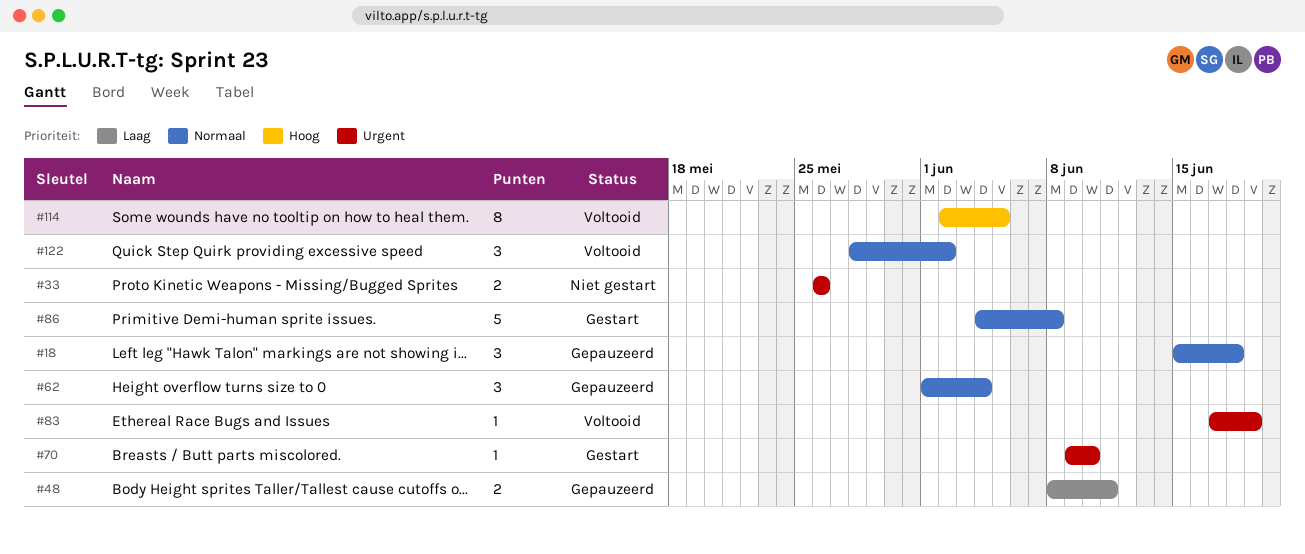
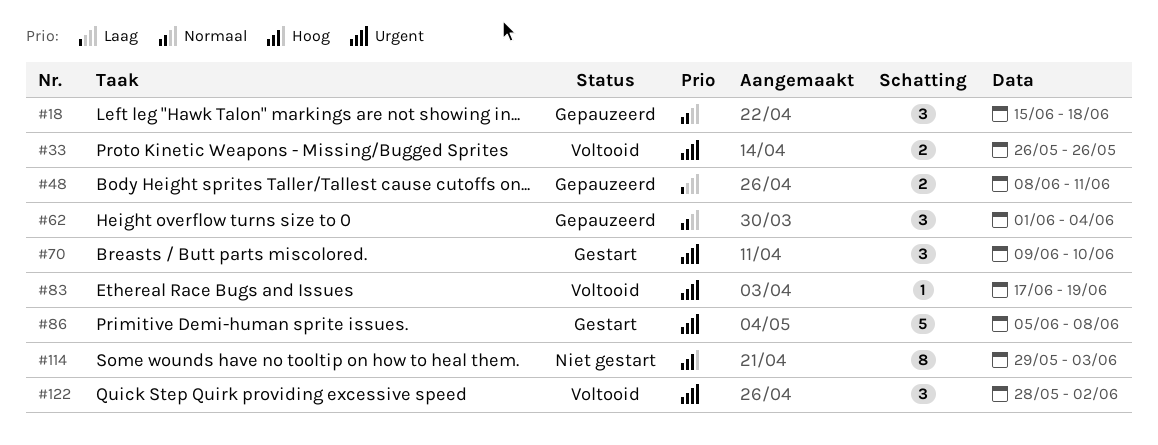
#33, status: Niet gestart -> Voltooid
#70, estimate: 1 -> 3
#86, priority: Normaal -> Urgent
#86, start: Jun 4 -> Jun 5
#114, status: Voltooid -> Niet gestart
#114, start: Jun 2 -> May 29
#114, due: Jun 5 -> Jun 3
#122, priority: Normaal -> Urgent

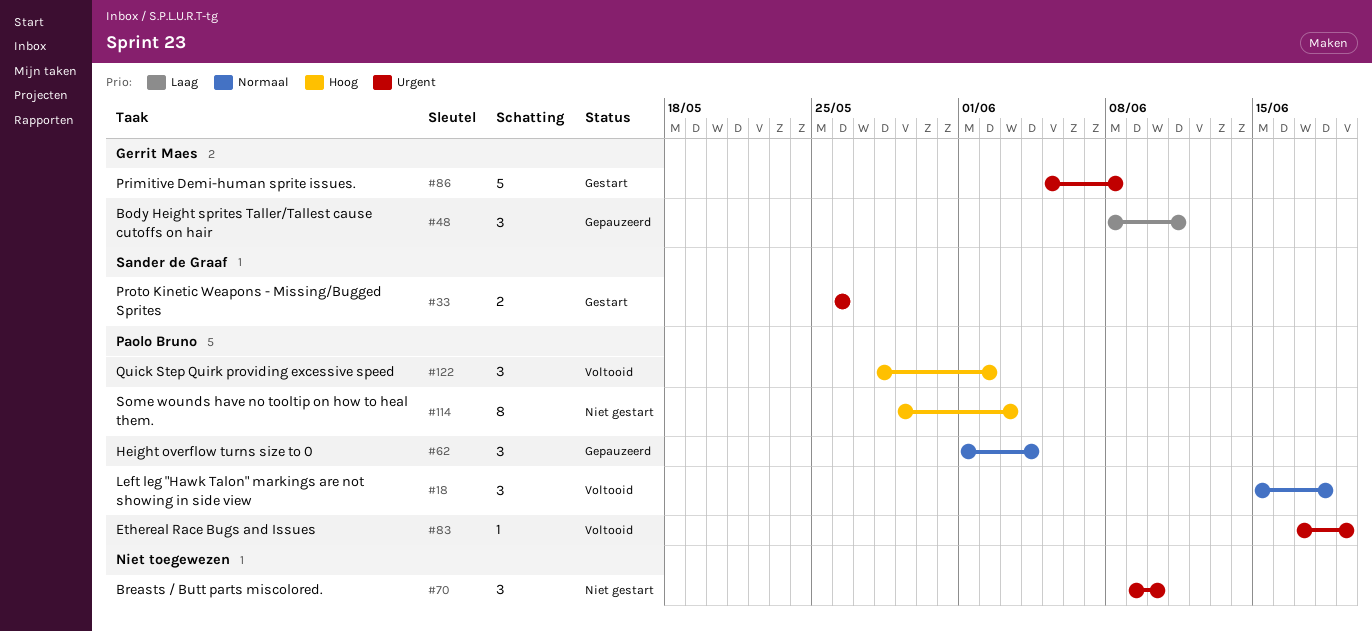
#18, status: Gepauzeerd -> Voltooid
#33, status: Voltooid -> Gestart
#48, estimate: 2 -> 3
#70, status: Gestart -> Niet gestart
#122, priority: Urgent -> Hoog

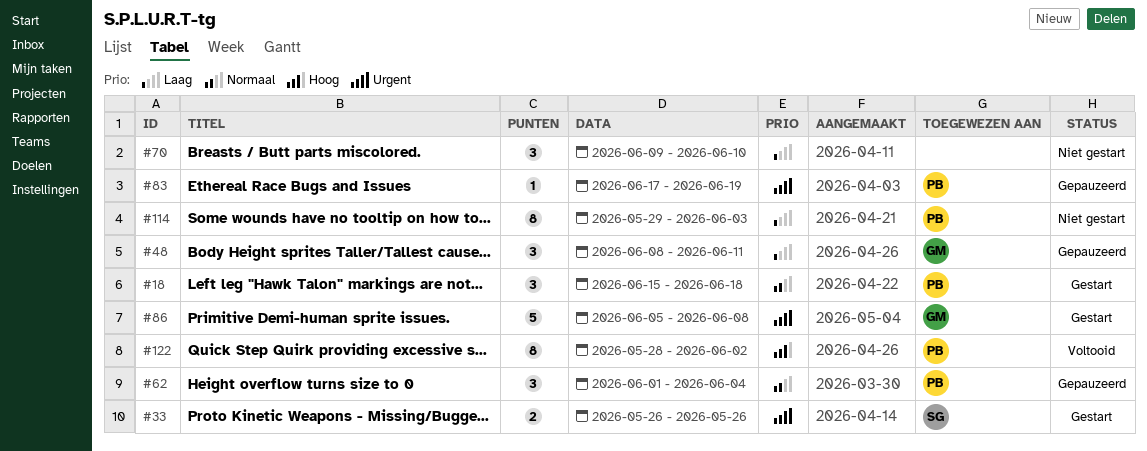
#18, status: Voltooid -> Gestart
#70, priority: Urgent -> Laag
#83, status: Voltooid -> Gepauzeerd
#114, priority: Hoog -> Laag
#122, estimate: 3 -> 8

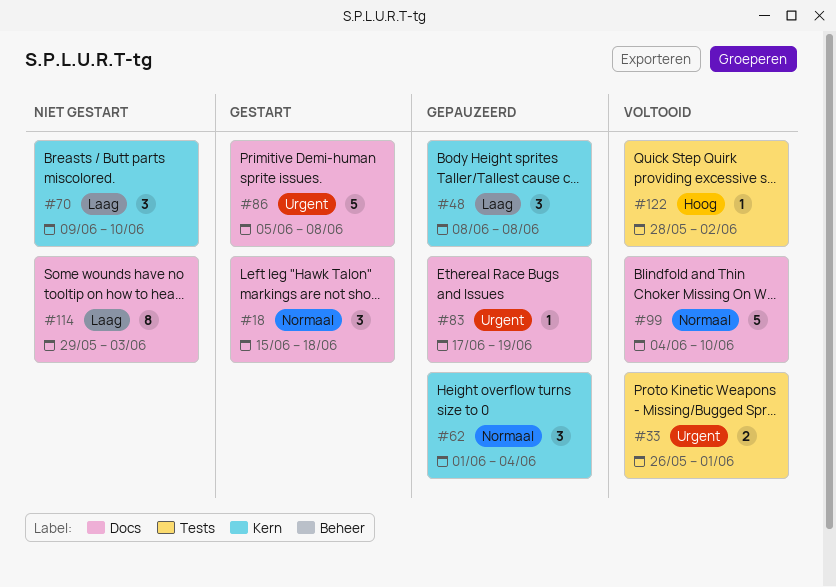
#33, status: Gestart -> Voltooid
#33, due: May 26 -> Jun 1
#48, due: Jun 11 -> Jun 8
#99: none -> present
#122, estimate: 8 -> 1

